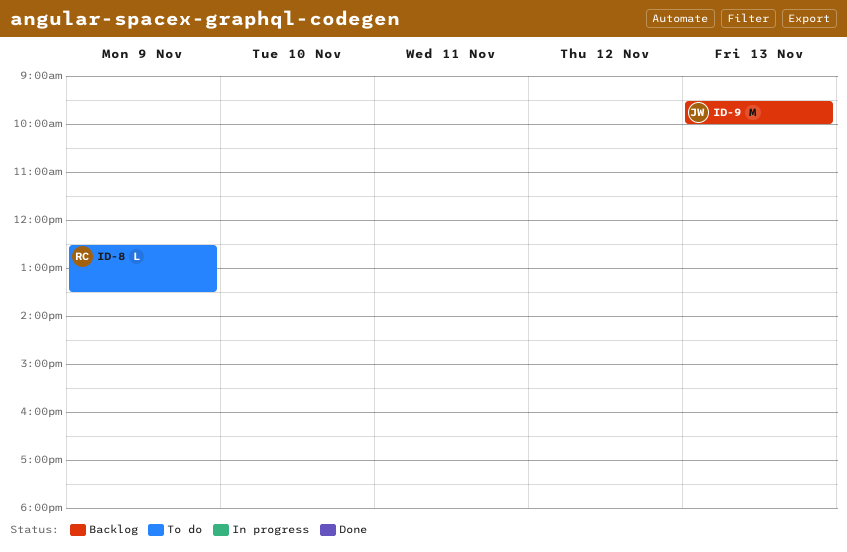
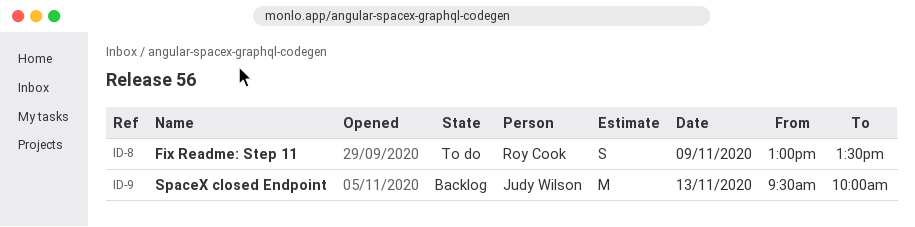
ID-8, estimate: L -> S
ID-8, begins: 12:30 -> 13:00

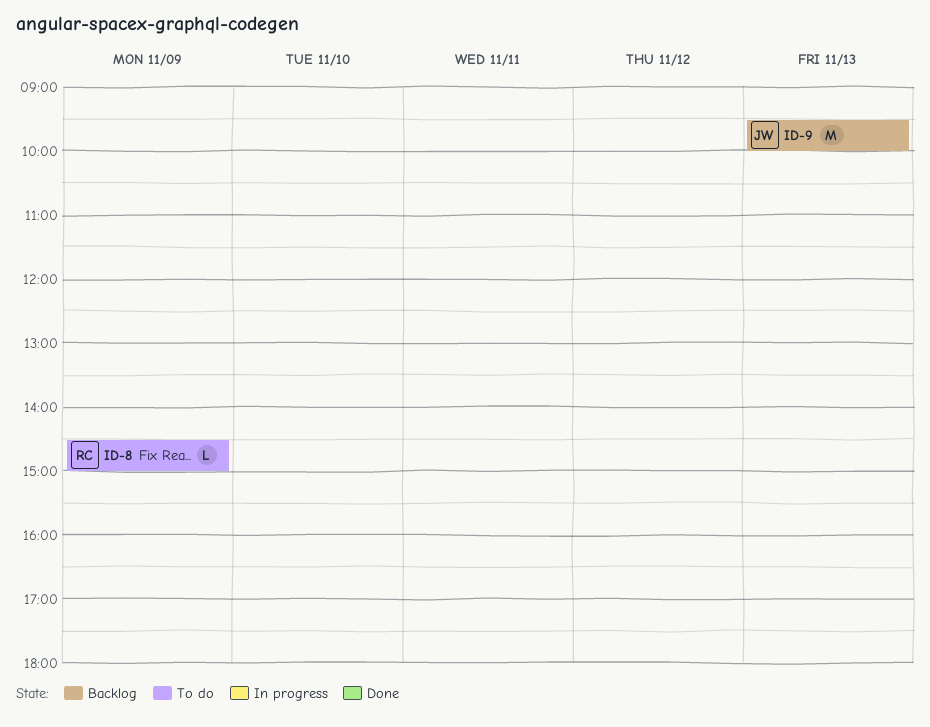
ID-8, estimate: S -> L
ID-8, begins: 13:00 -> 14:30
ID-8, ends: 13:30 -> 15:00

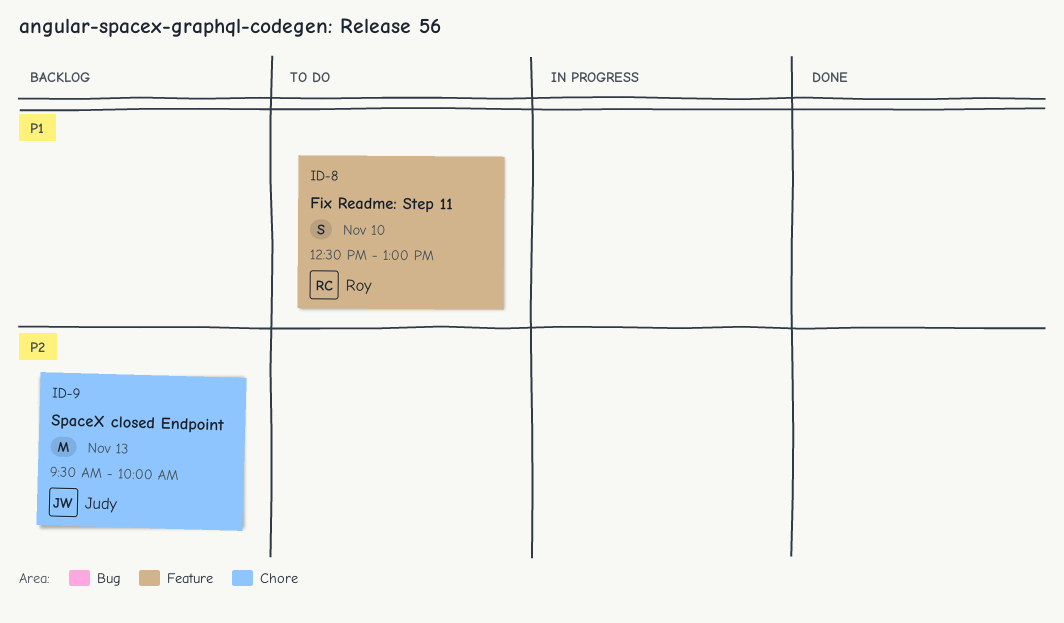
ID-8, estimate: L -> S
ID-8, day: Nov 9 -> Nov 10
ID-8, begins: 14:30 -> 12:30
ID-8, ends: 15:00 -> 13:00

